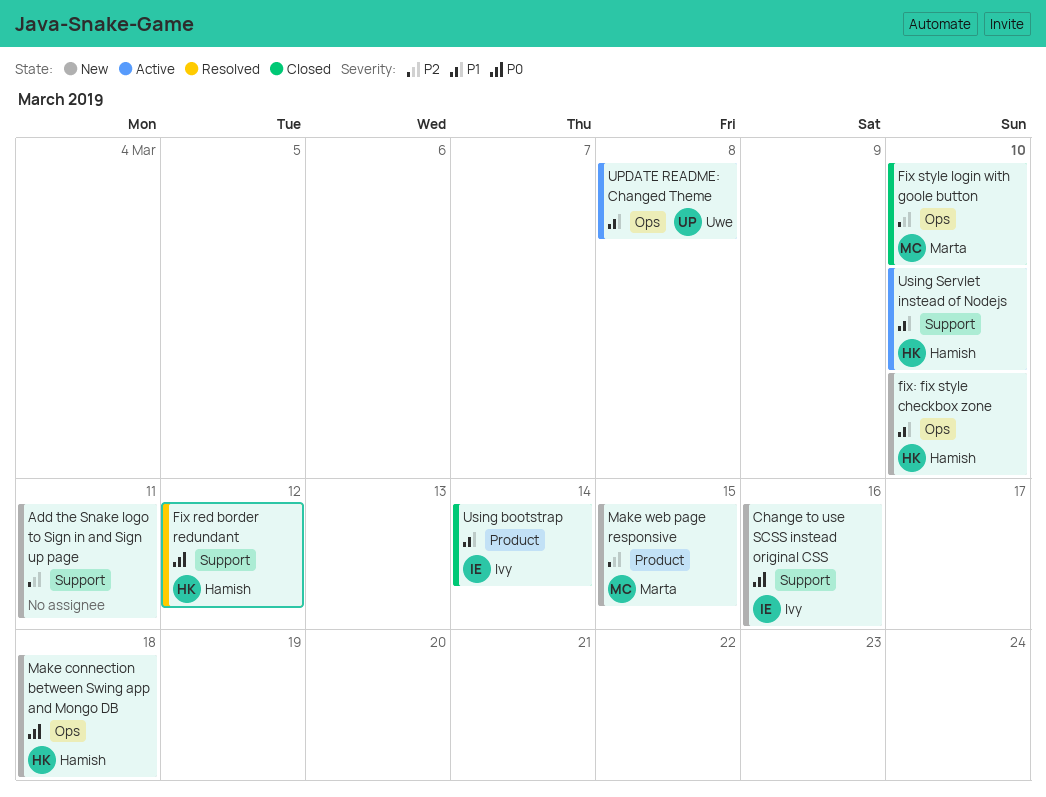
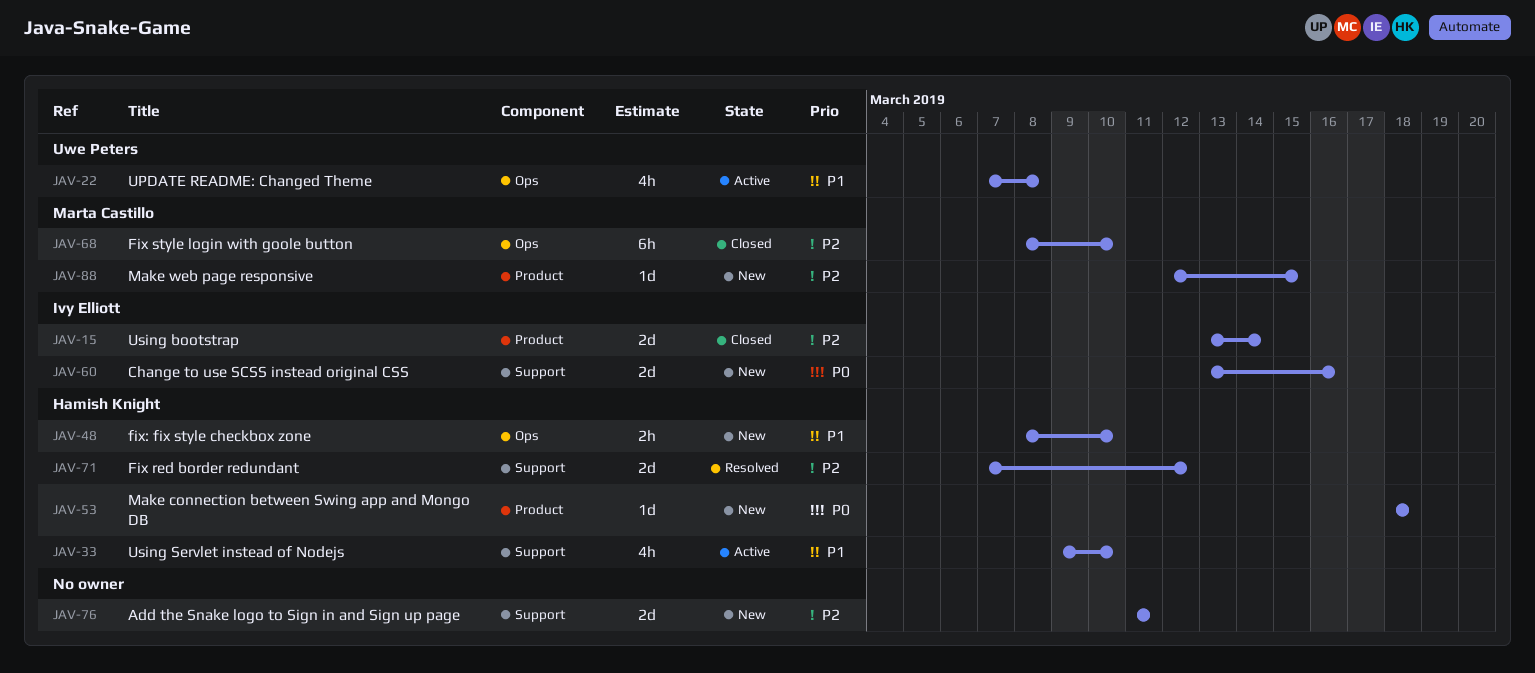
Fix red border redundant, priority: P0 -> P2
Make connection between Swing app and Mongo DB, label: Ops -> Product
Using bootstrap, priority: P1 -> P2

